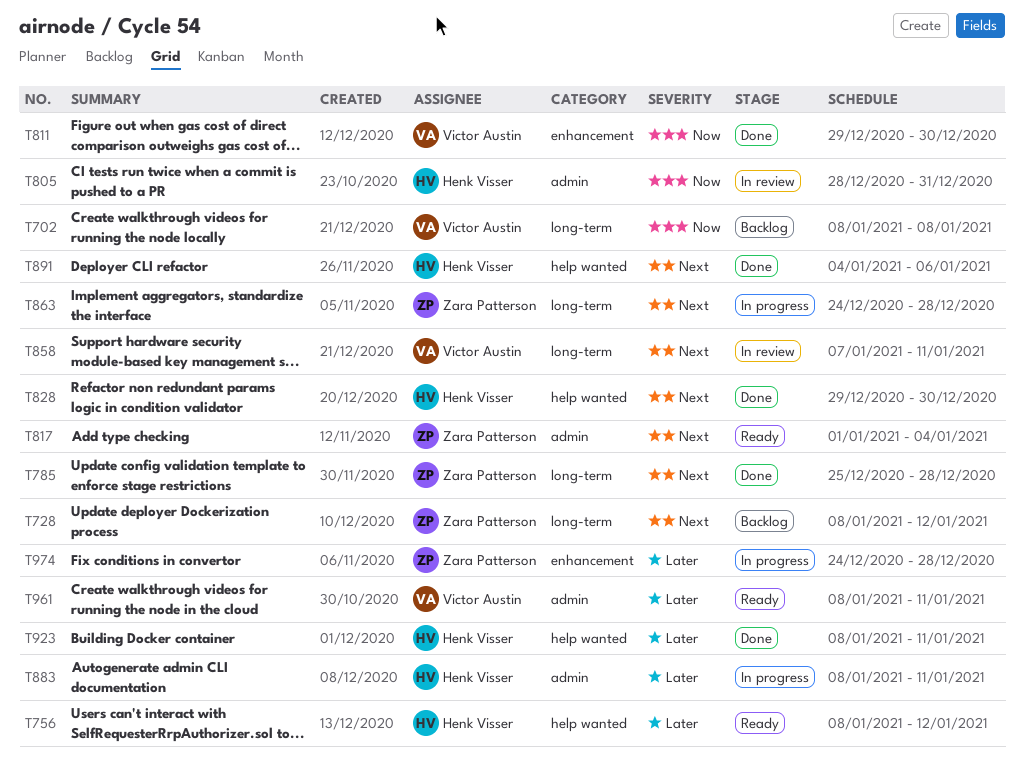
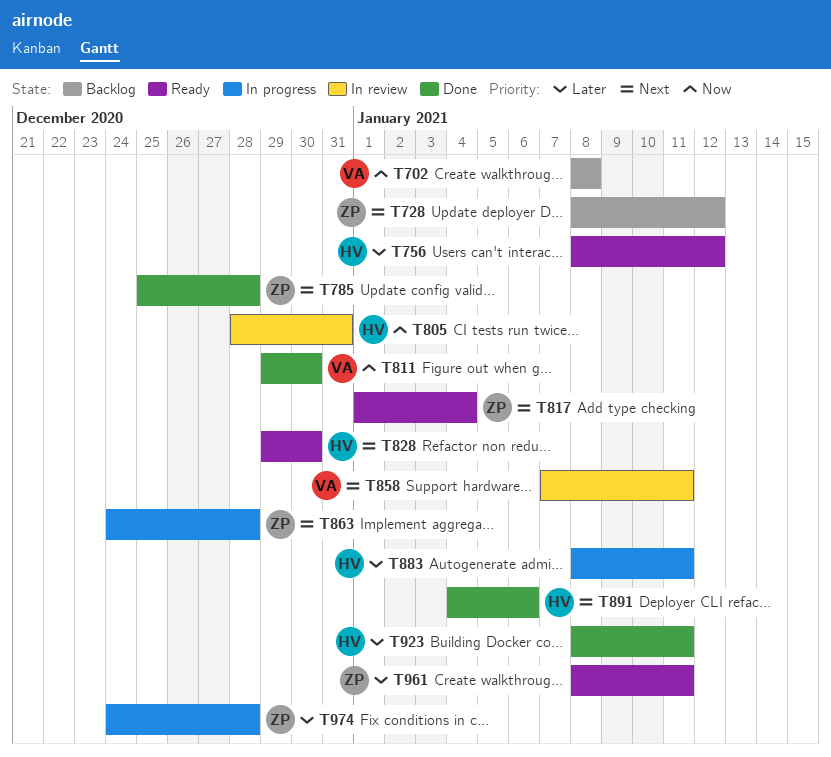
T828, status: Done -> Ready
T961, owner: Victor Austin -> Zara Patterson

